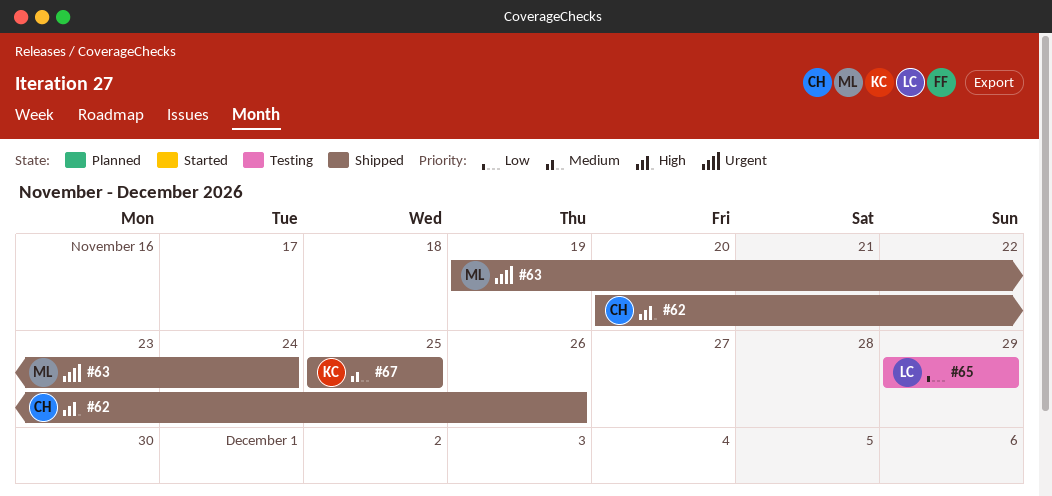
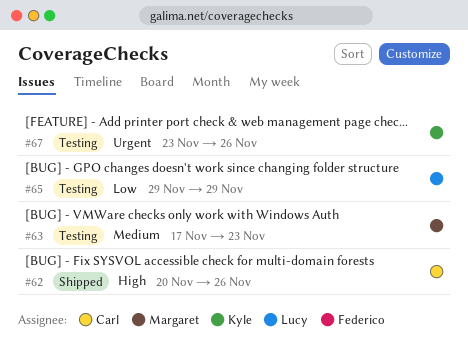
#63, status: Shipped -> Testing
#63, priority: Urgent -> Medium
#63, start: Nov 19 -> Nov 17
#63, due: Nov 24 -> Nov 23
#67, status: Shipped -> Testing
#67, priority: Medium -> Urgent
#67, start: Nov 25 -> Nov 23
#67, due: Nov 25 -> Nov 26

